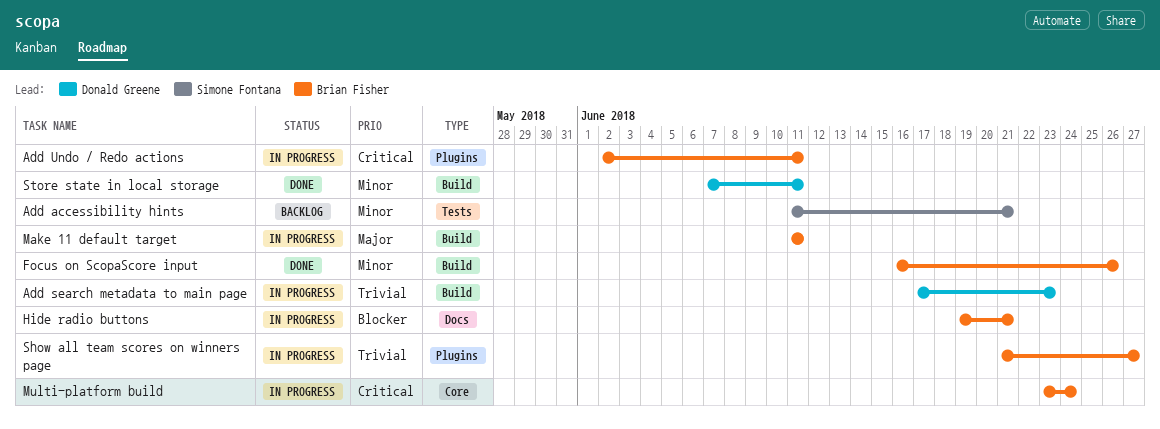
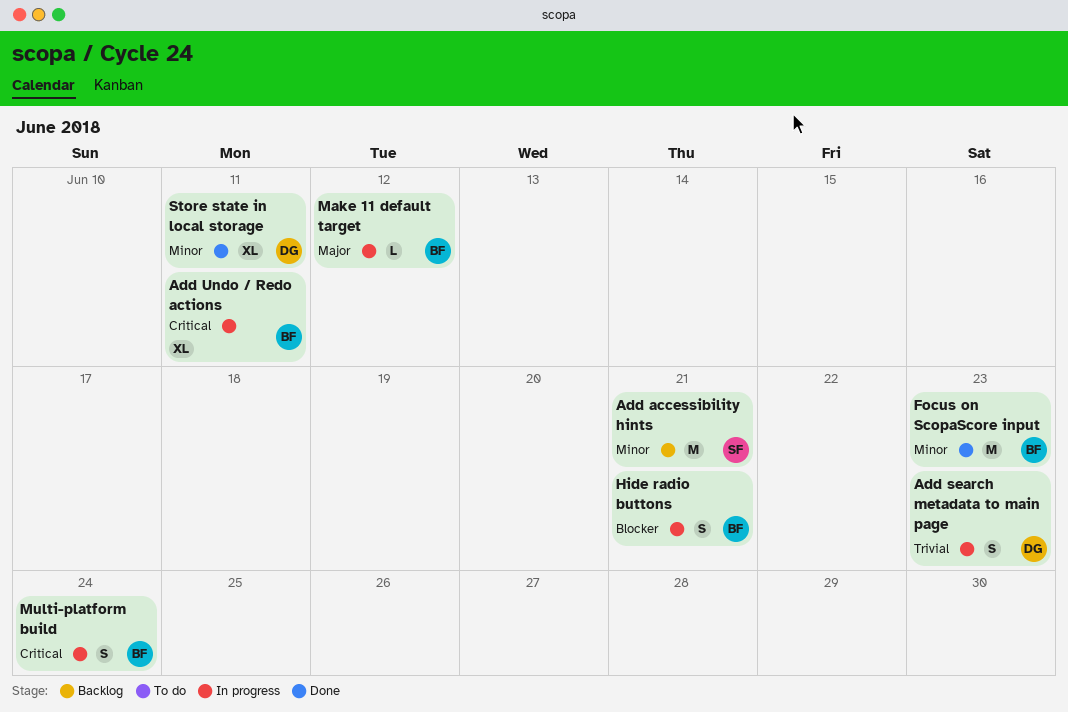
Focus on ScopaScore input, due: Jun 26 -> Jun 23
Make 11 default target, due: Jun 11 -> Jun 12
Show all team scores on winners page: present -> none

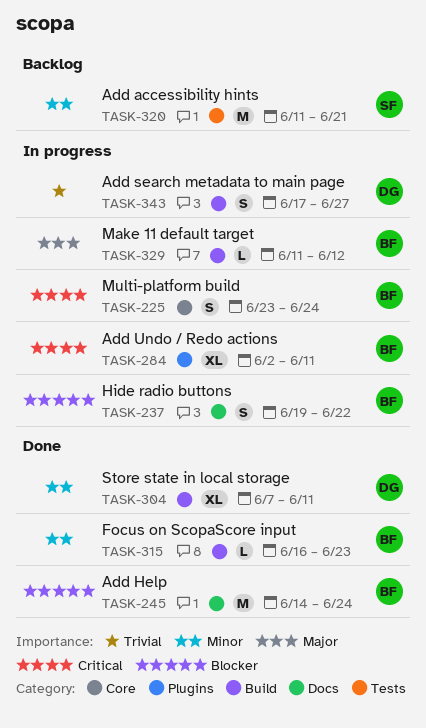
Add Help: none -> present
Add search metadata to main page, due: Jun 23 -> Jun 27
Focus on ScopaScore input, estimate: M -> L
Hide radio buttons, due: Jun 21 -> Jun 22

